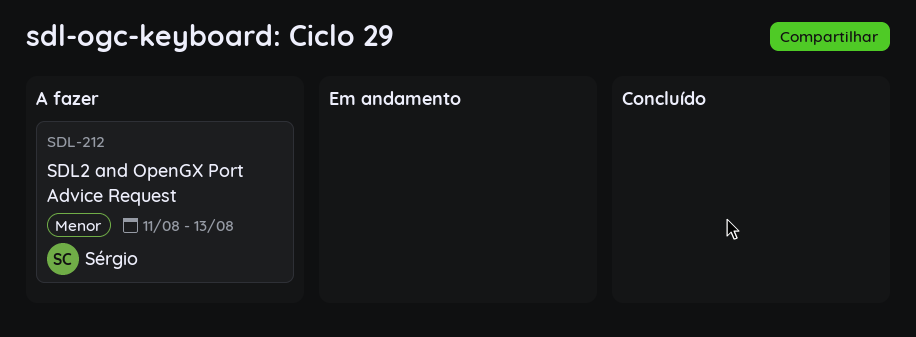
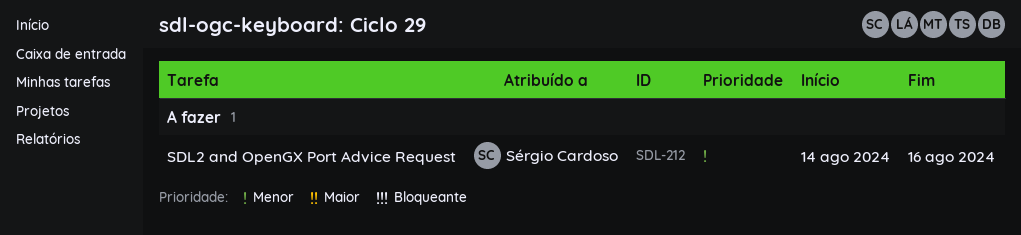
SDL-212, start: Aug 11 -> Aug 14
SDL-212, due: Aug 13 -> Aug 16

